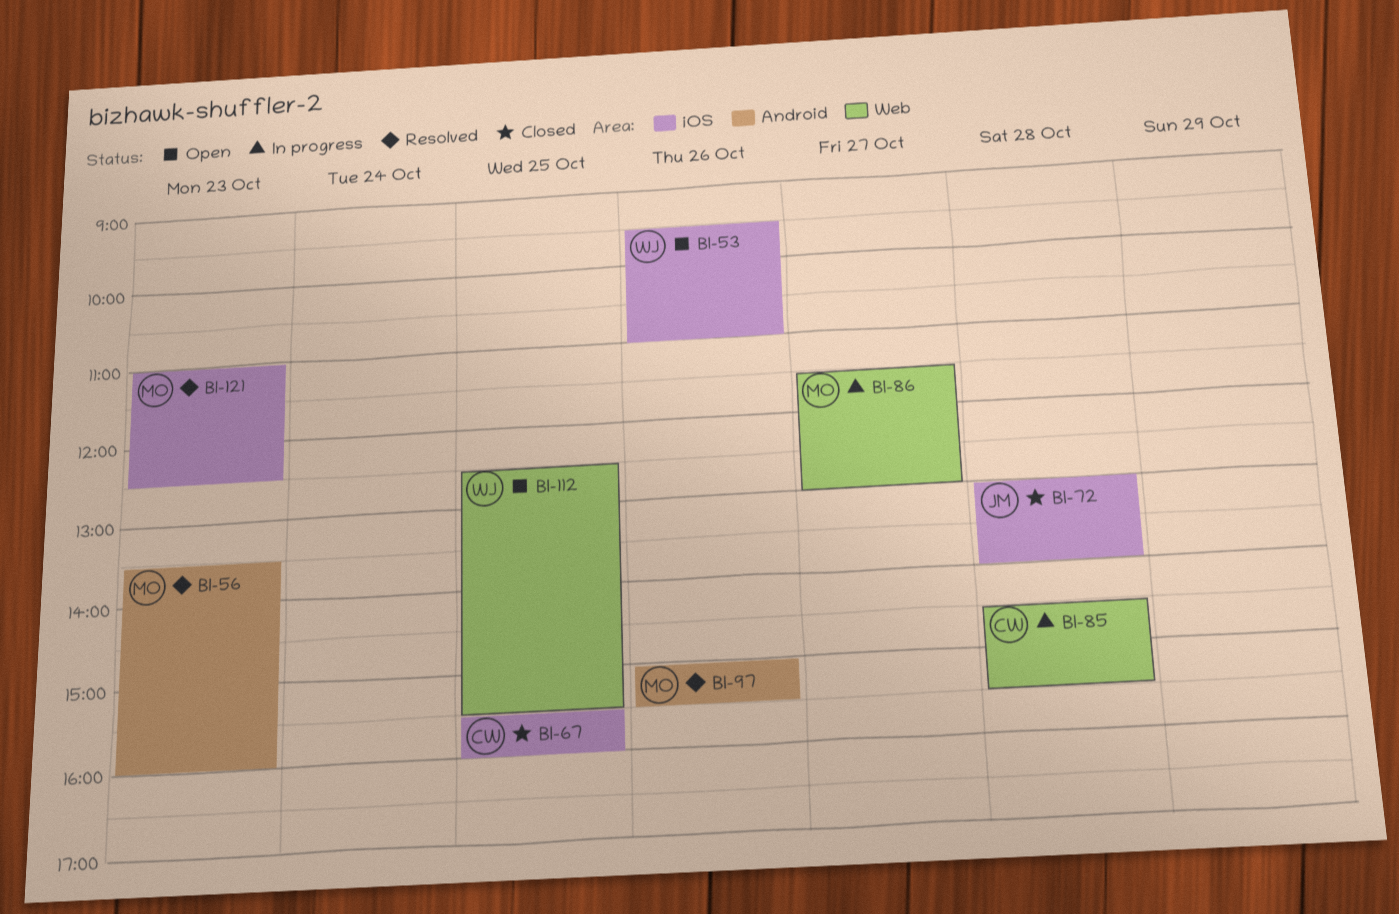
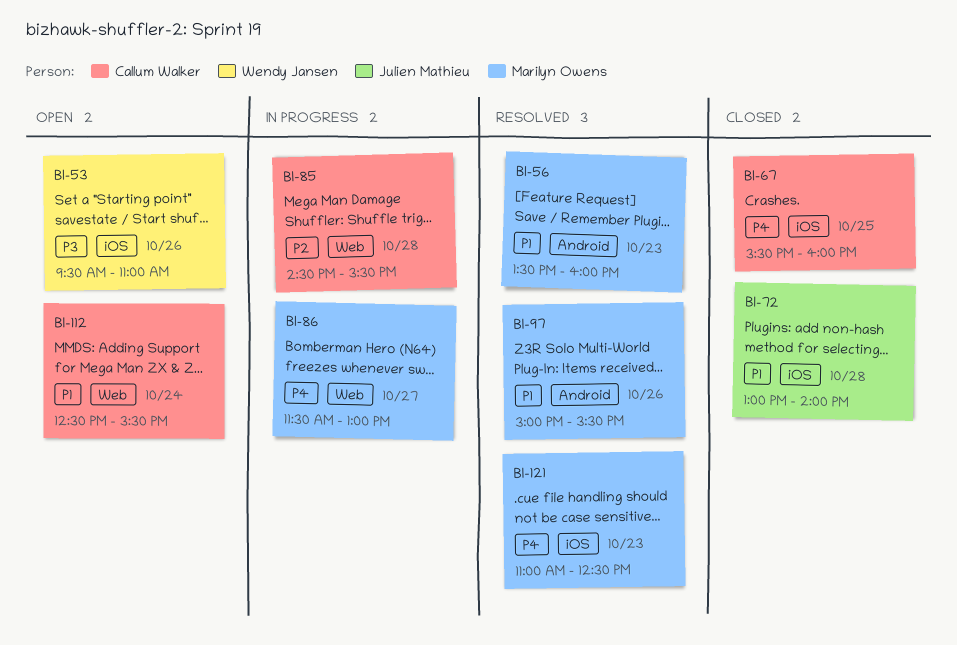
BI-112, owner: Wendy Jansen -> Callum Walker
BI-112, day: Oct 25 -> Oct 24

